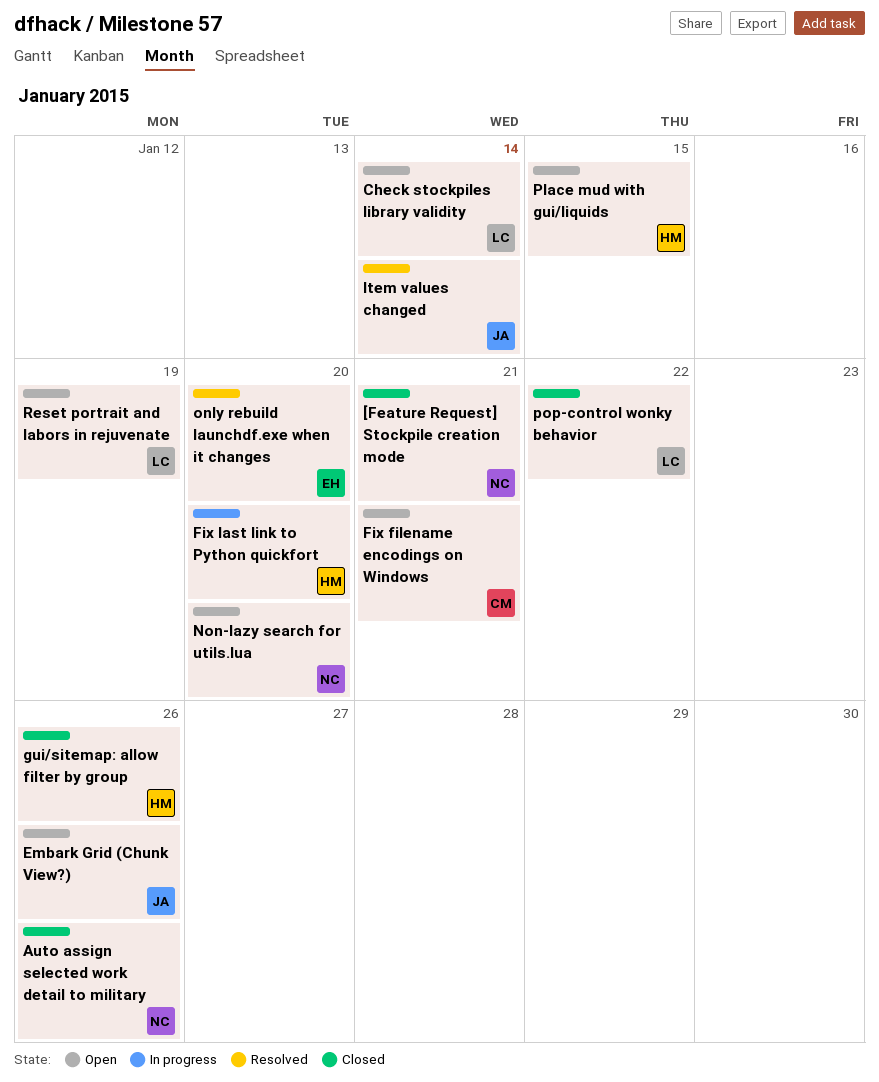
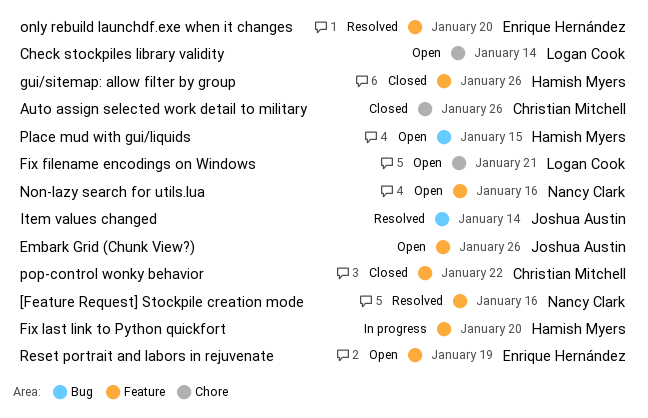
[Feature Request] Stockpile creation mode, status: Closed -> Resolved
[Feature Request] Stockpile creation mode, due: Jan 21 -> Jan 16
Auto assign selected work detail to military, owner: Nancy Clark -> Christian Mitchell
Fix filename encodings on Windows, owner: Christian Mitchell -> Logan Cook
Non-lazy search for utils.lua, due: Jan 20 -> Jan 16
pop-control wonky behavior, owner: Logan Cook -> Christian Mitchell
Reset portrait and labors in rejuvenate, owner: Logan Cook -> Enrique Hernández

